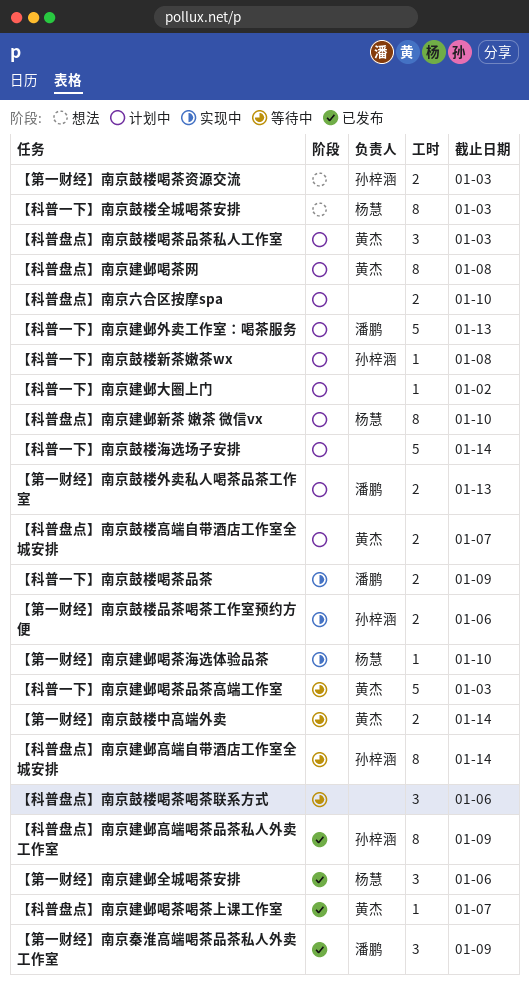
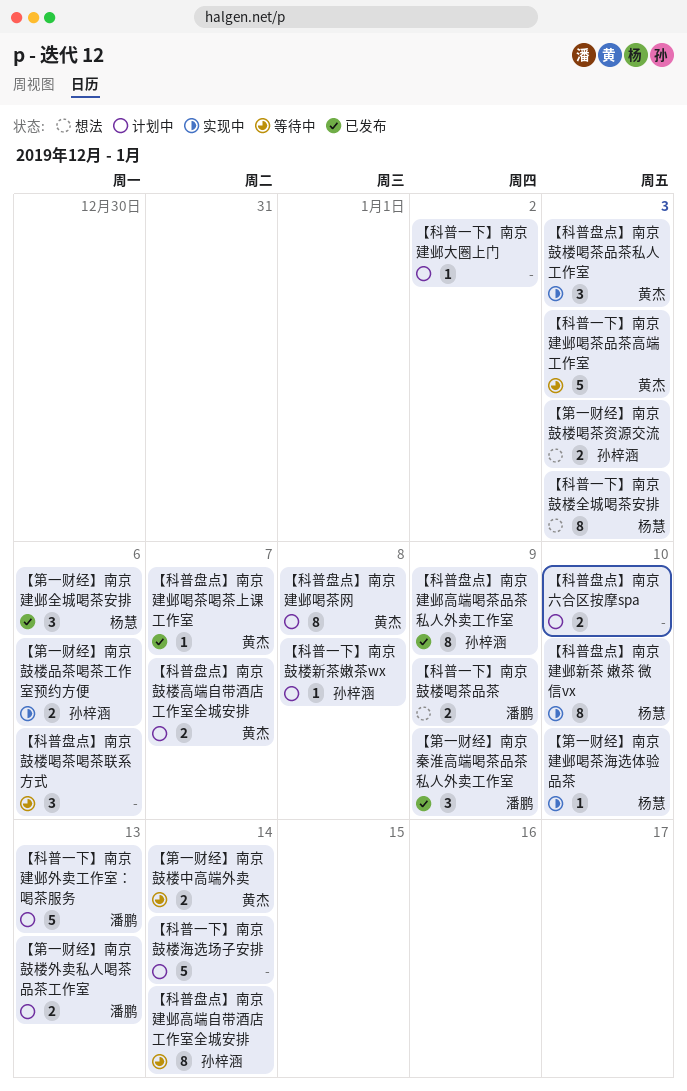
【科普一下】南京鼓楼喝茶品茶, status: 实现中 -> 想法
【科普盘点】南京建邺新茶 嫩茶 微信vx, status: 计划中 -> 实现中
【科普盘点】南京鼓楼喝茶品茶私人工作室, status: 计划中 -> 实现中

